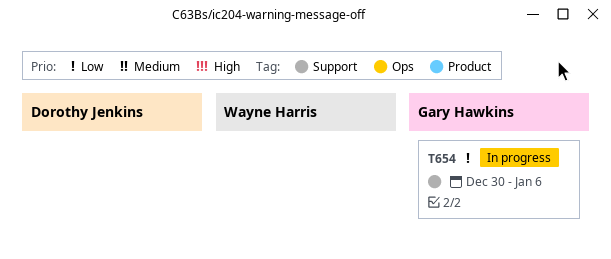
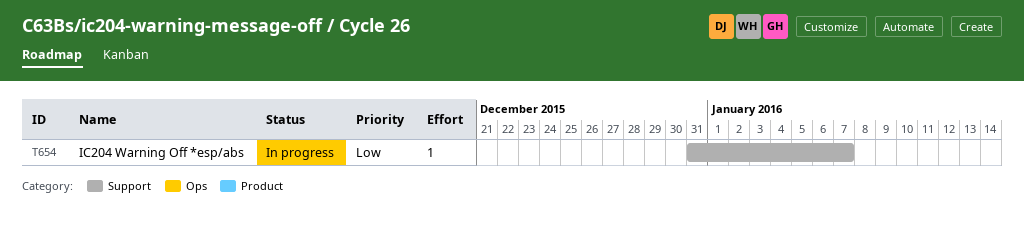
T654, start: Dec 30 -> Dec 31
T654, due: Jan 6 -> Jan 7

